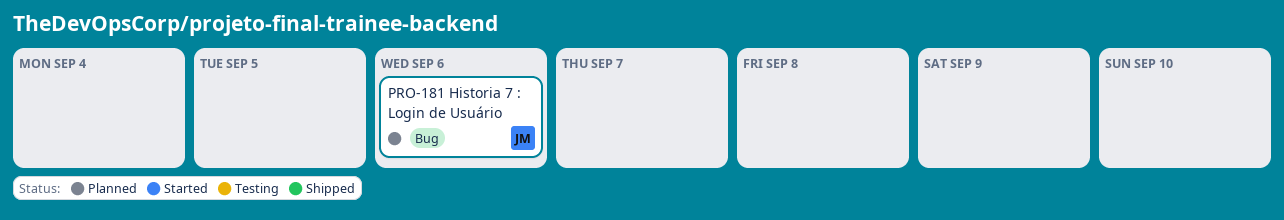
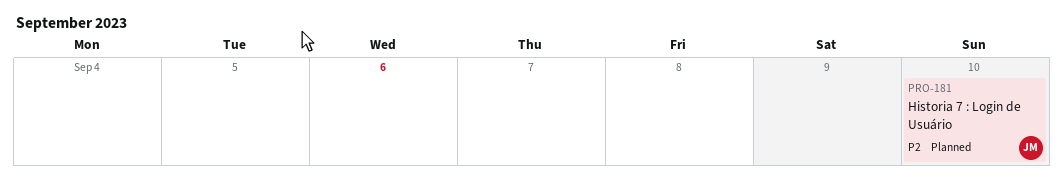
PRO-181, due: Sep 6 -> Sep 10

